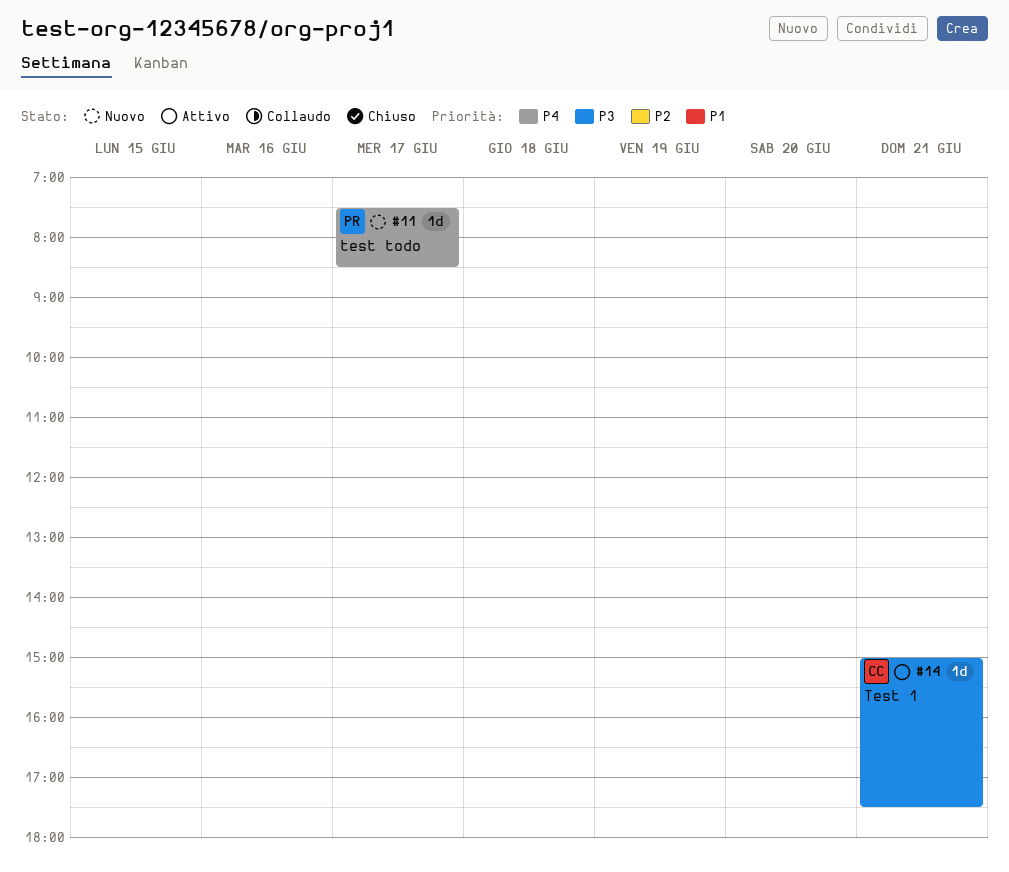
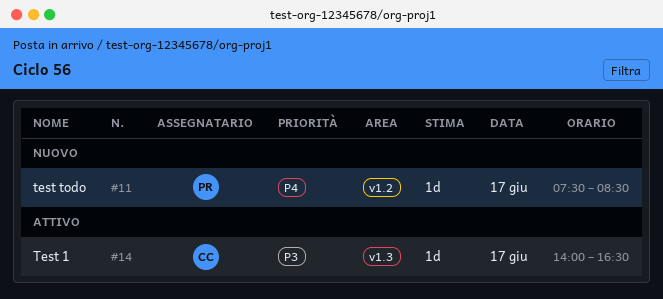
#14, day: Jun 21 -> Jun 17
#14, begins: 15:00 -> 14:00
#14, ends: 17:30 -> 16:30

